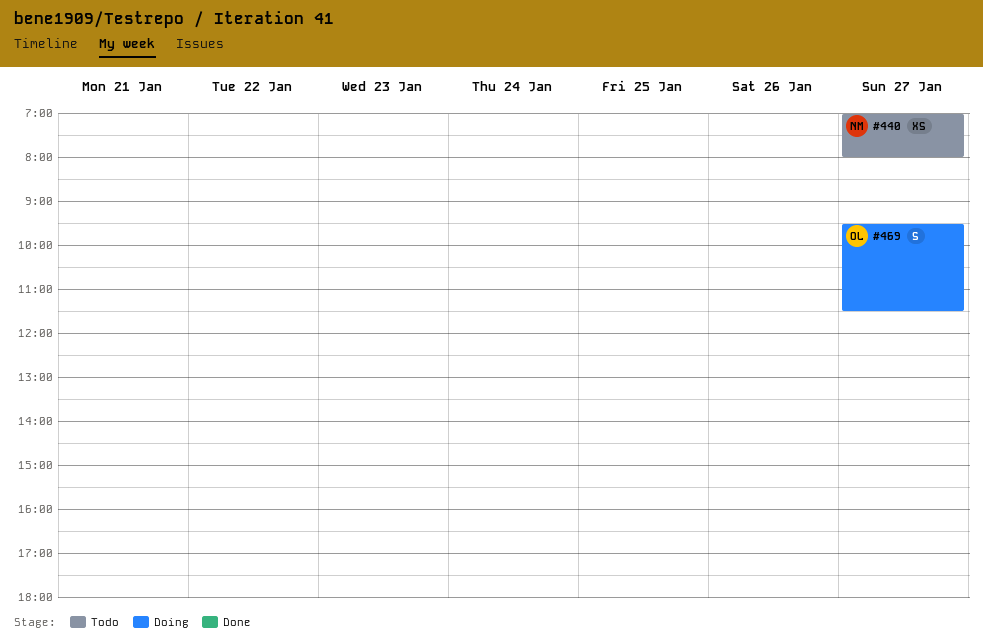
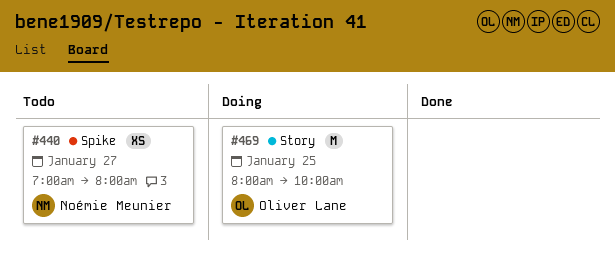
#469, estimate: S -> M
#469, day: Jan 27 -> Jan 25
#469, begins: 09:30 -> 08:00
#469, ends: 11:30 -> 10:00

